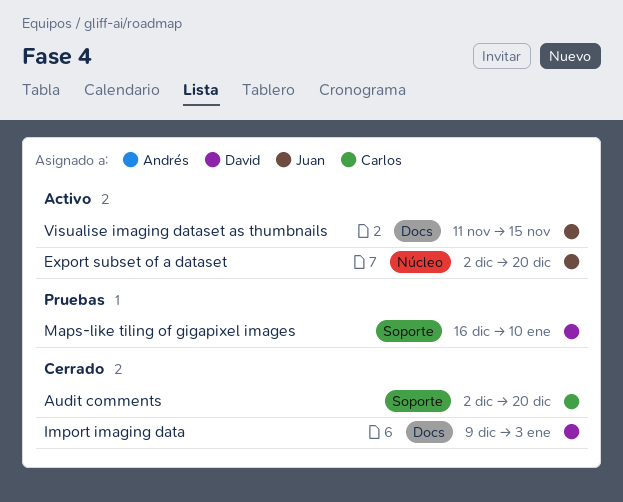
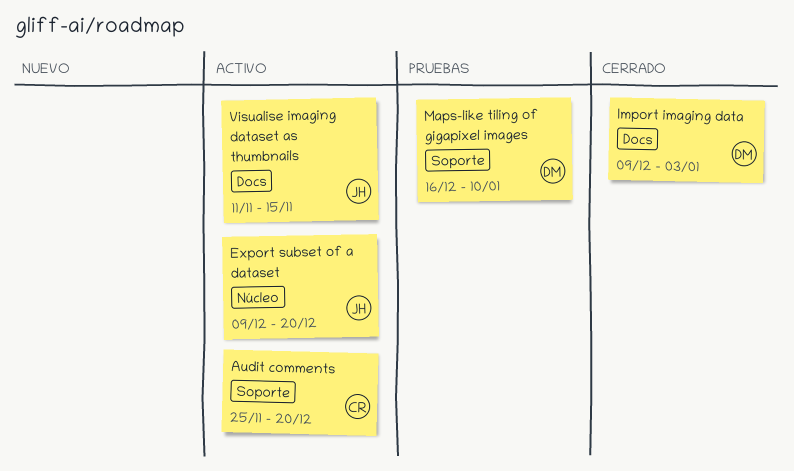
Audit comments, status: Cerrado -> Activo
Audit comments, start: Dec 2 -> Nov 25
Export subset of a dataset, start: Dec 2 -> Dec 9

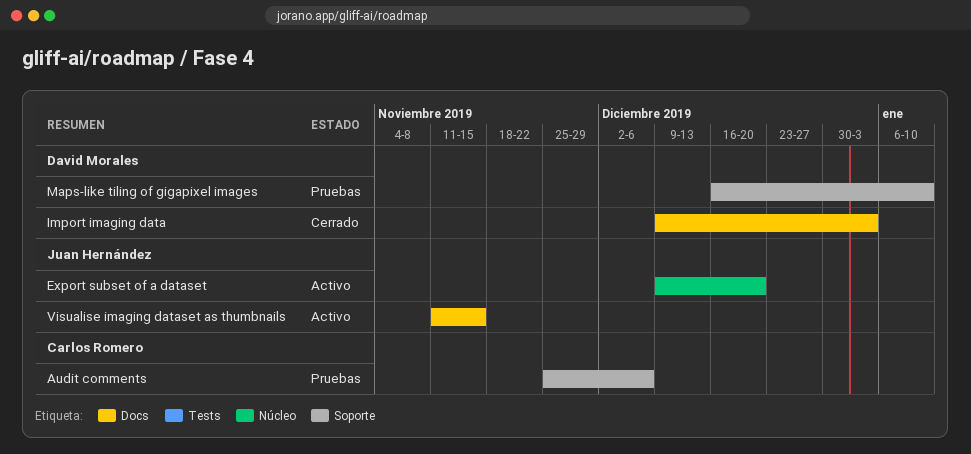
Audit comments, status: Activo -> Pruebas
Audit comments, due: Dec 20 -> Dec 6

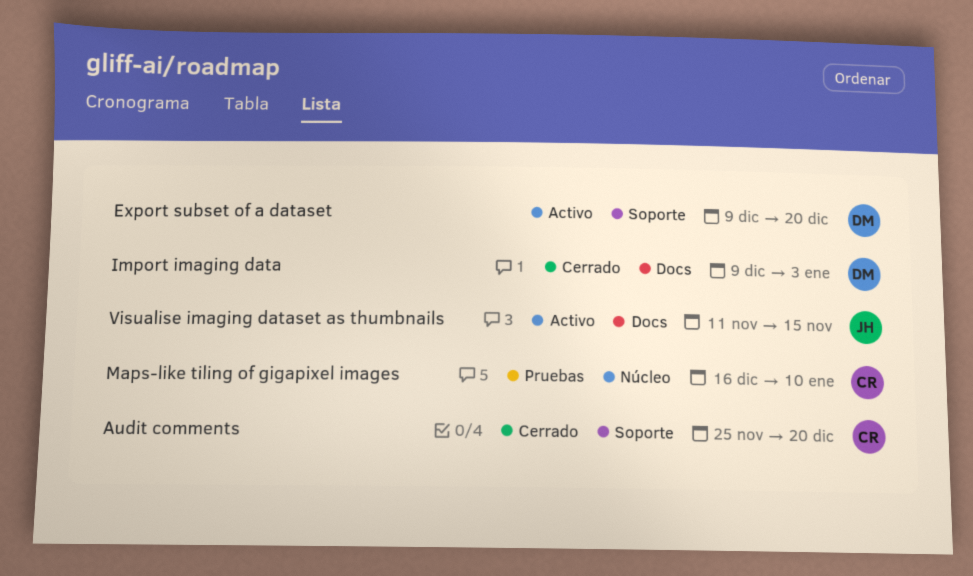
Audit comments, status: Pruebas -> Cerrado
Audit comments, due: Dec 6 -> Dec 20
Export subset of a dataset, owner: Juan Hernández -> David Morales
Export subset of a dataset, label: Núcleo -> Soporte
Maps-like tiling of gigapixel images, owner: David Morales -> Carlos Romero
Maps-like tiling of gigapixel images, label: Soporte -> Núcleo

